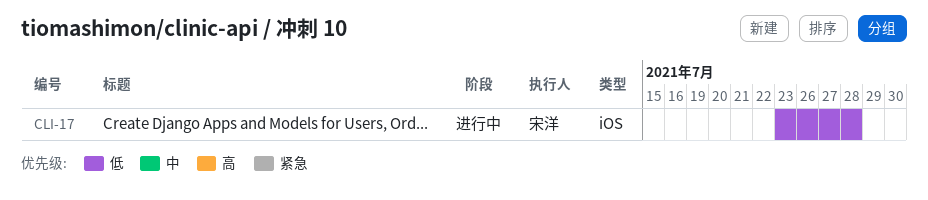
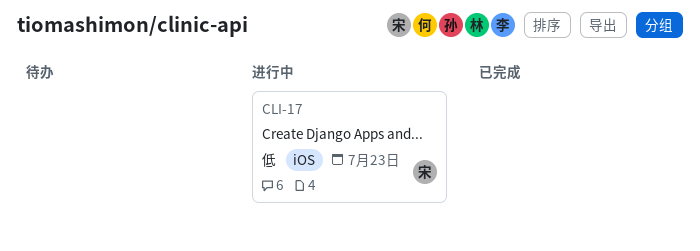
CLI-17, due: Jul 28 -> Jul 23

